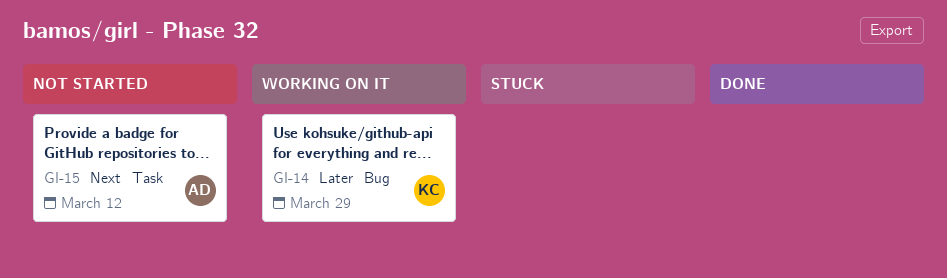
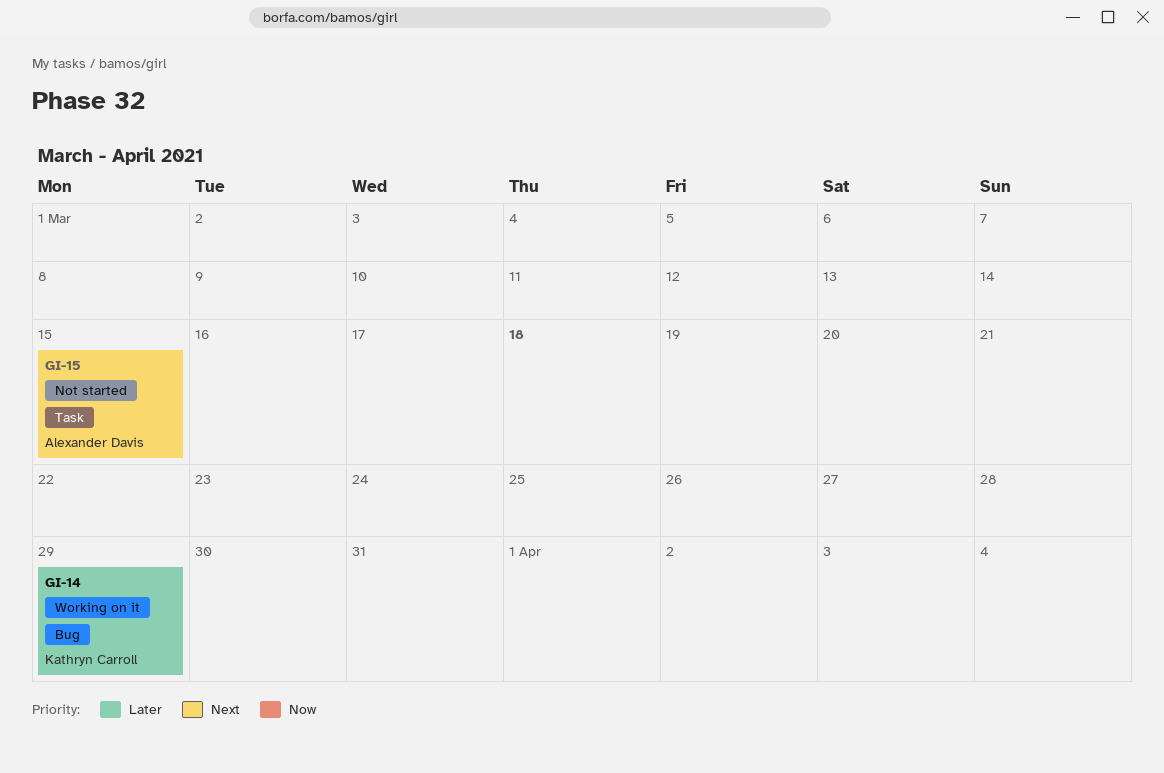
GI-15, due: Mar 12 -> Mar 15

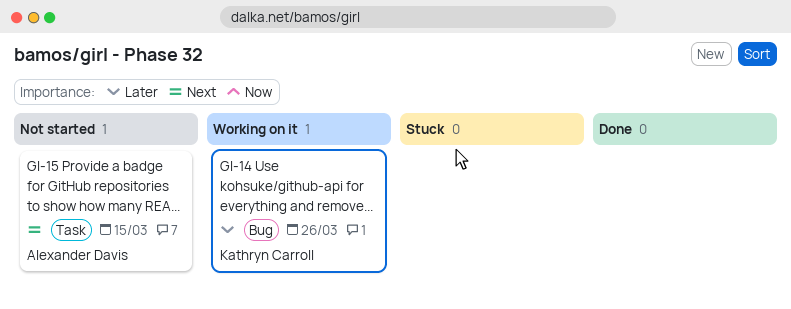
GI-14, due: Mar 29 -> Mar 26

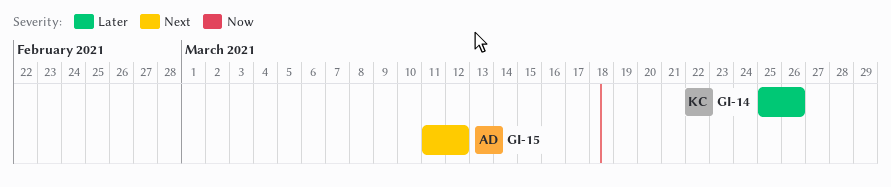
GI-15, due: Mar 15 -> Mar 12

